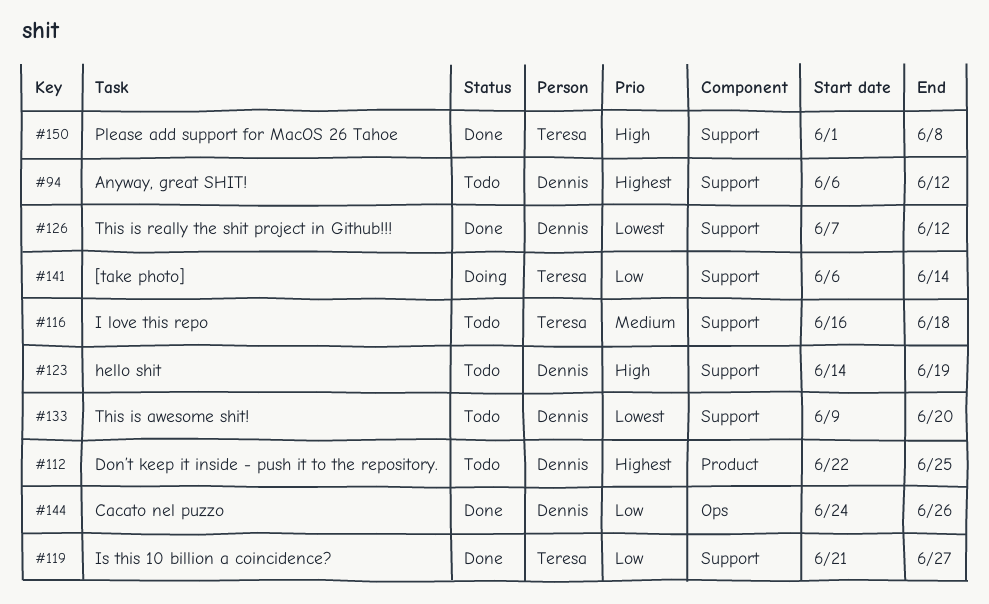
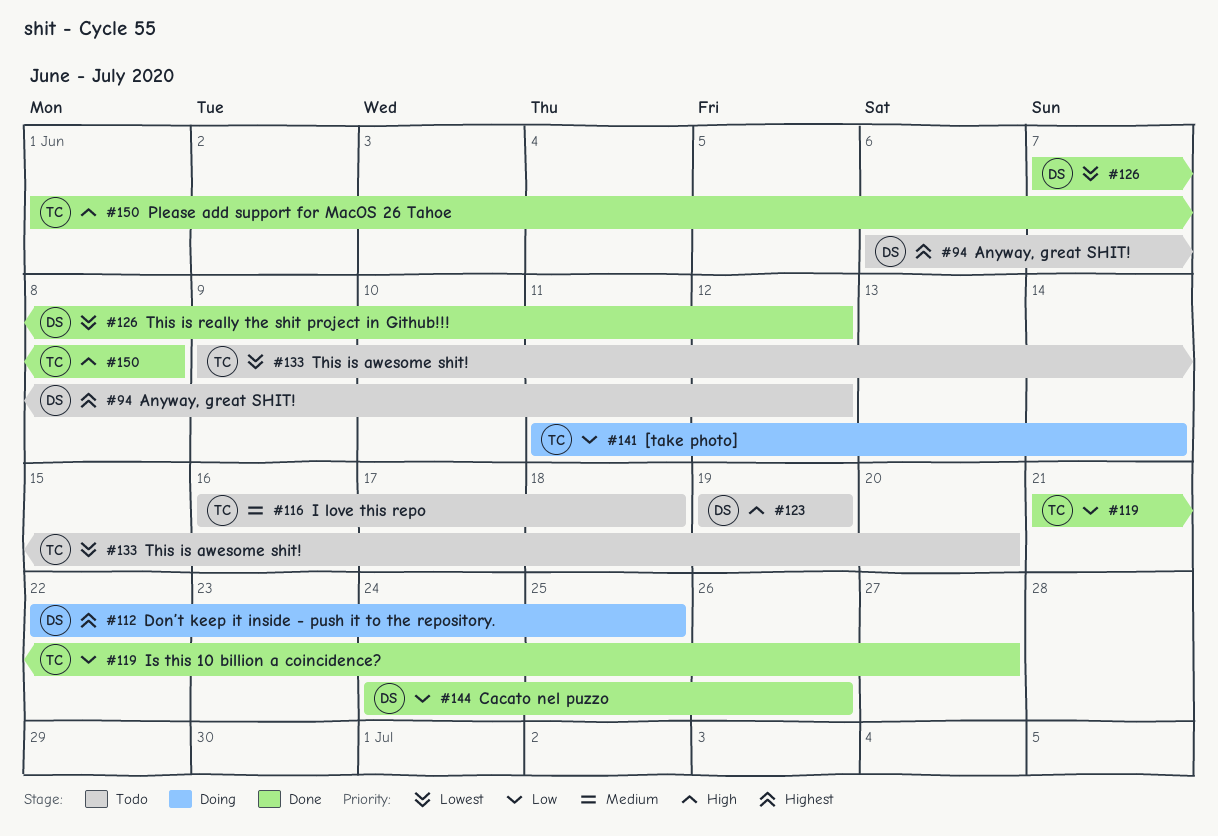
#112, status: Todo -> Doing
#123, start: Jun 14 -> Jun 19
#133, owner: Dennis -> Teresa
#141, start: Jun 6 -> Jun 11

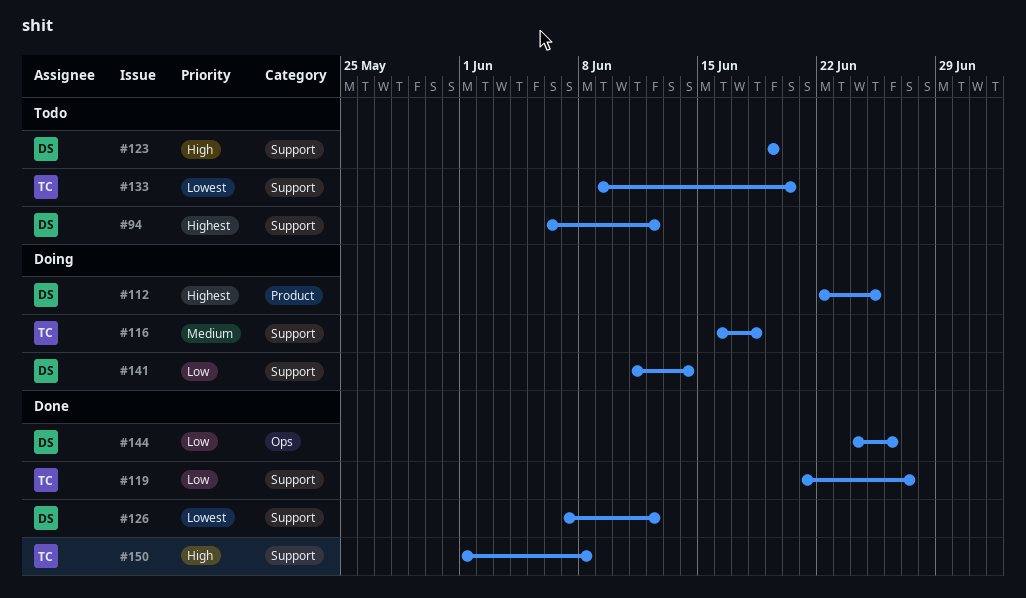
#116, status: Todo -> Doing
#141, owner: TC -> DS

